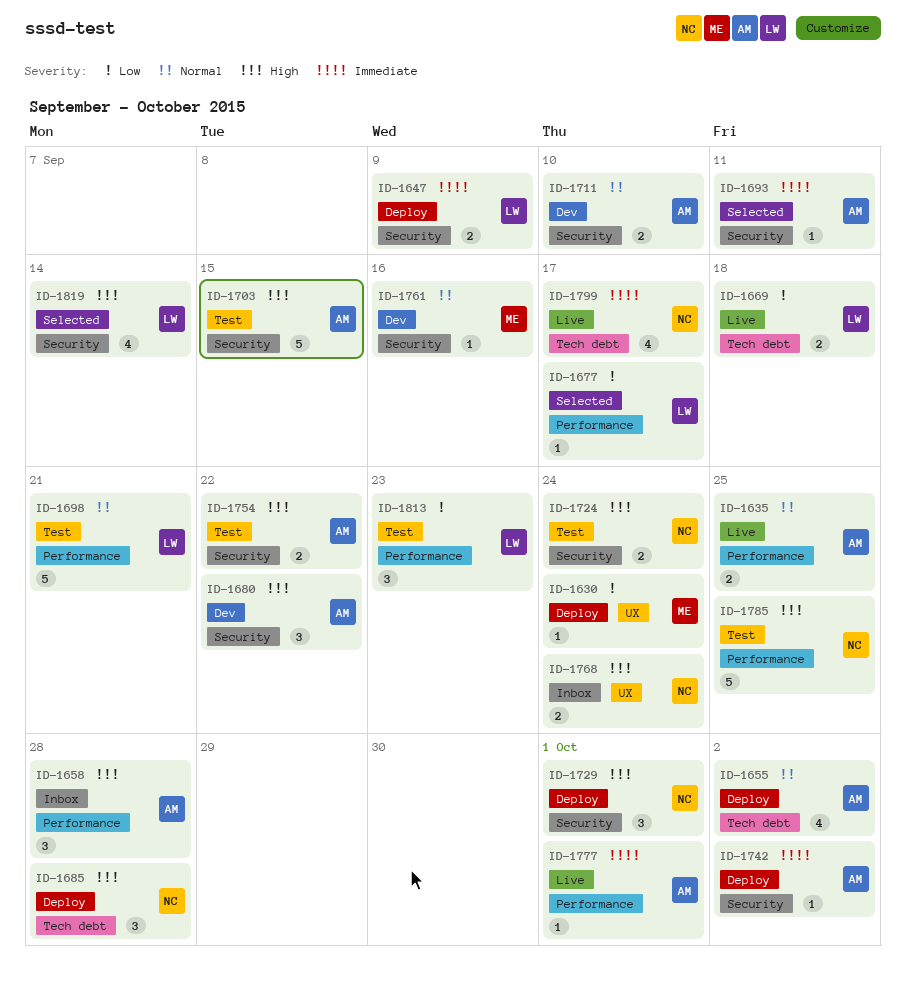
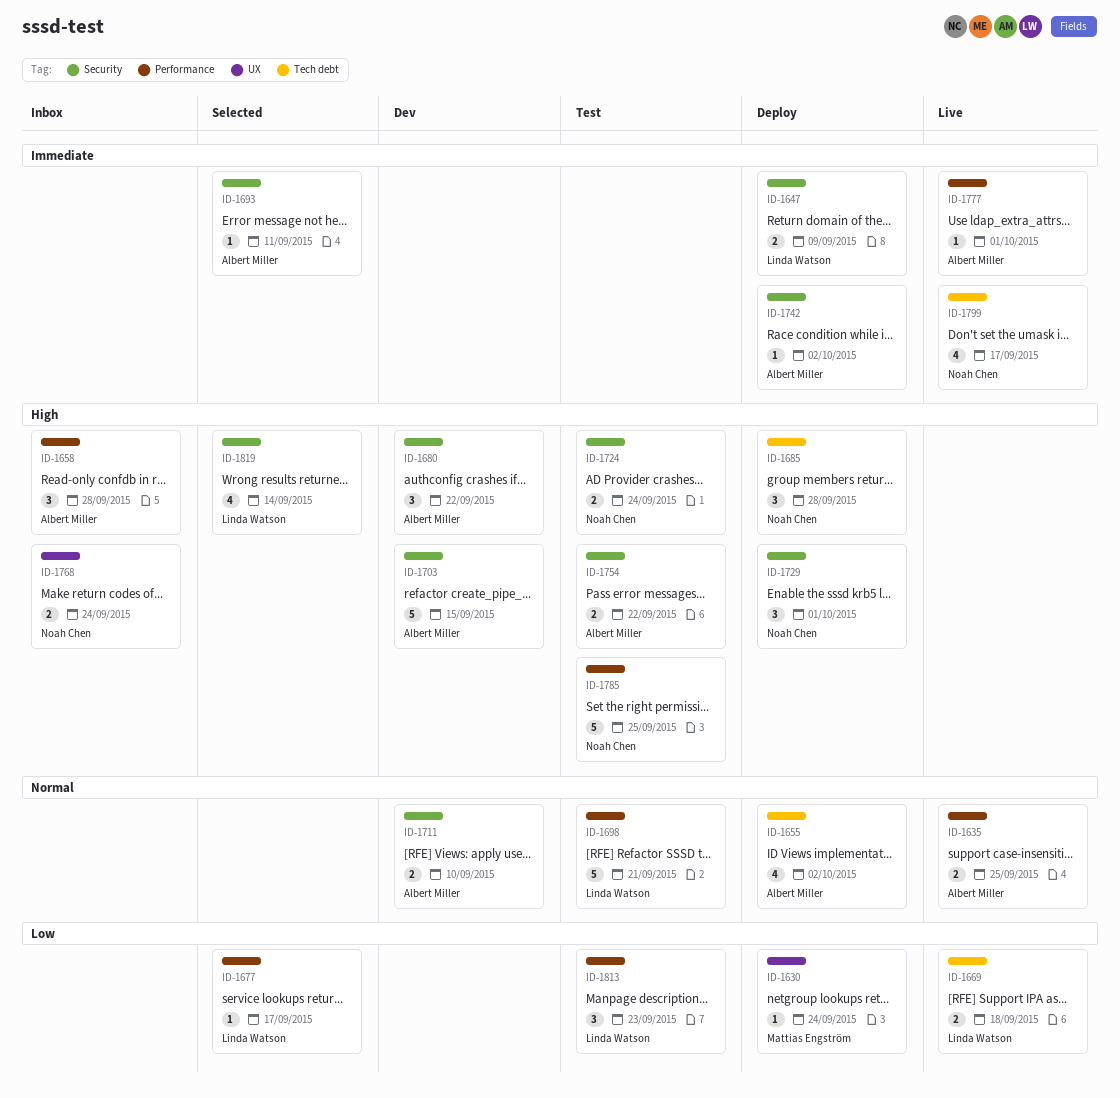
ID-1703, status: Test -> Dev
ID-1761: present -> none

